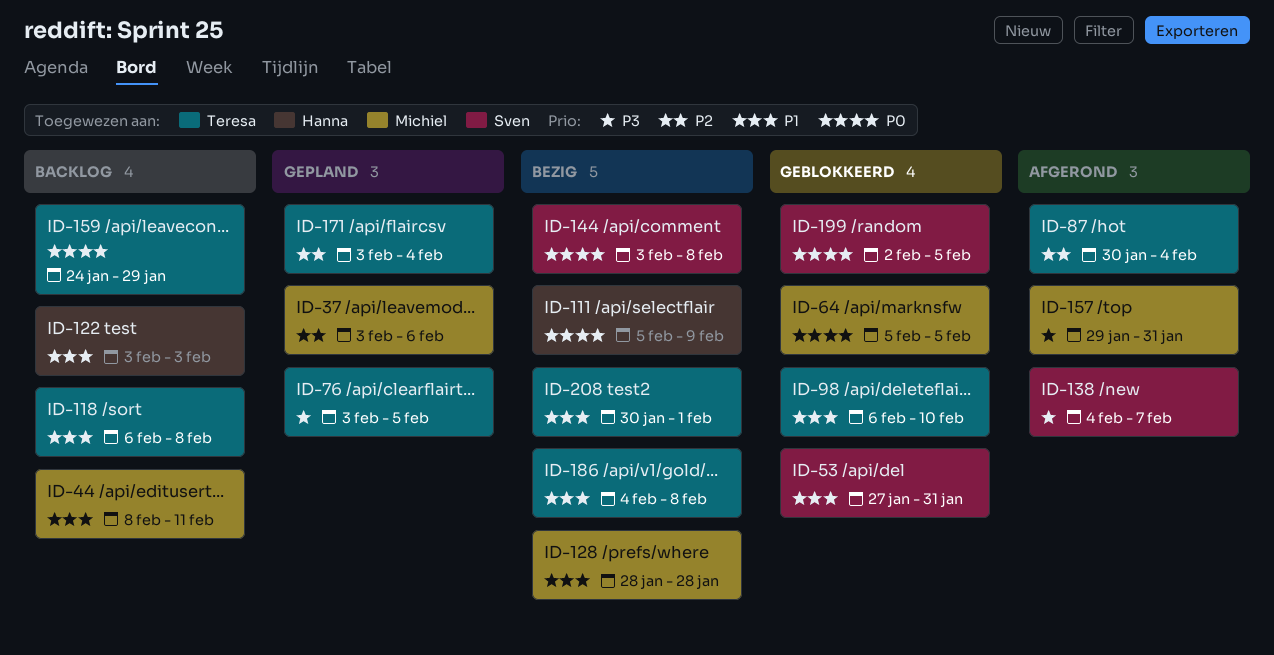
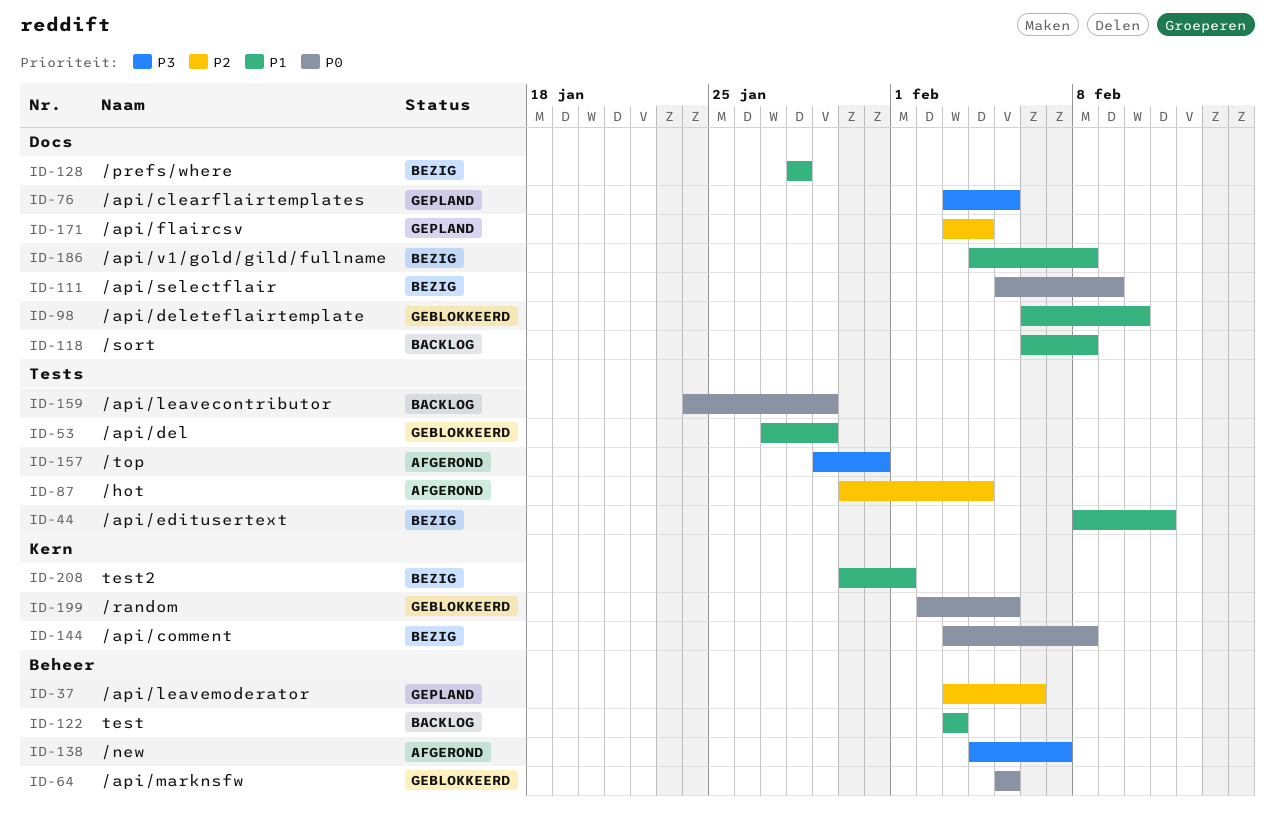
ID-44, status: Backlog -> Bezig
ID-53, due: Jan 31 -> Jan 29

